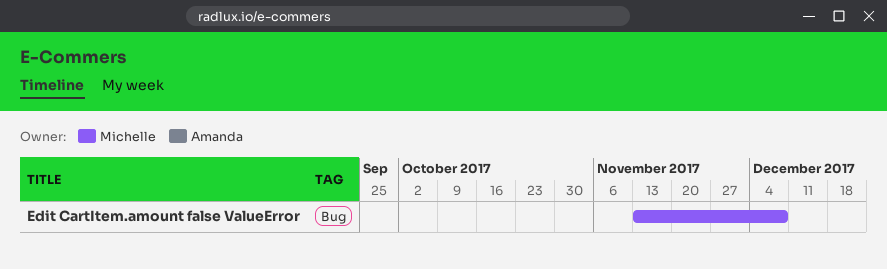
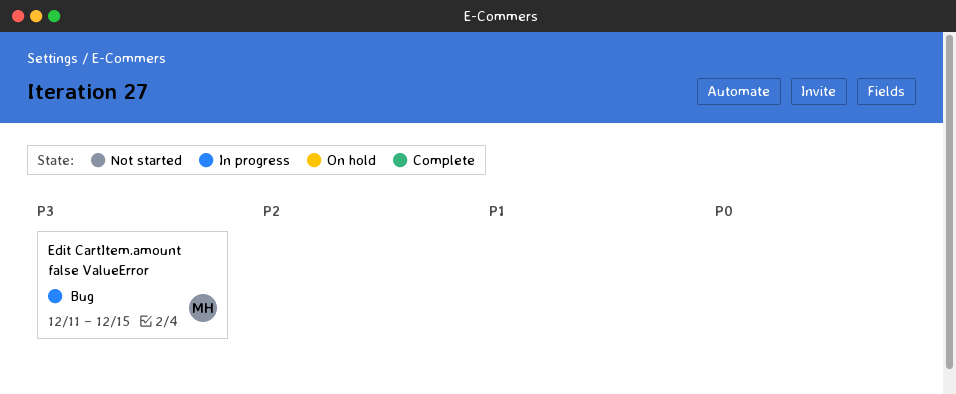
Edit CartItem.amount false ValueError, start: Nov 13 -> Dec 11
Edit CartItem.amount false ValueError, due: Dec 8 -> Dec 15

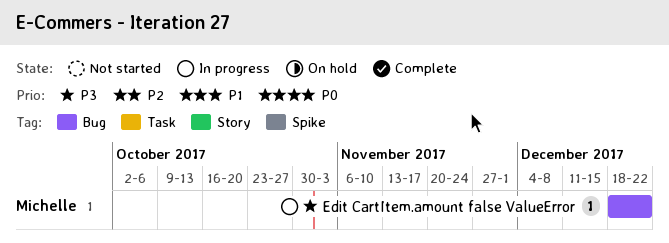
Edit CartItem.amount false ValueError, start: Dec 11 -> Dec 18
Edit CartItem.amount false ValueError, due: Dec 15 -> Dec 22

